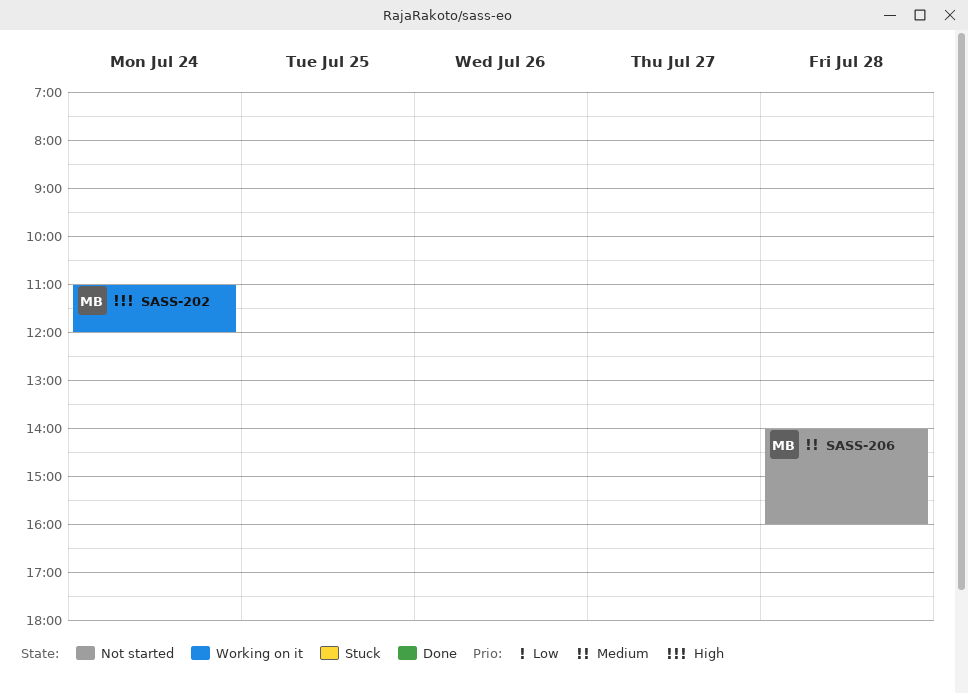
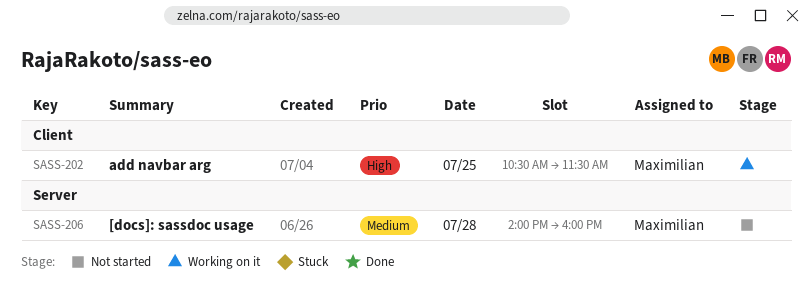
SASS-202, day: Jul 24 -> Jul 25
SASS-202, begins: 11:00 -> 10:30
SASS-202, ends: 12:00 -> 11:30

